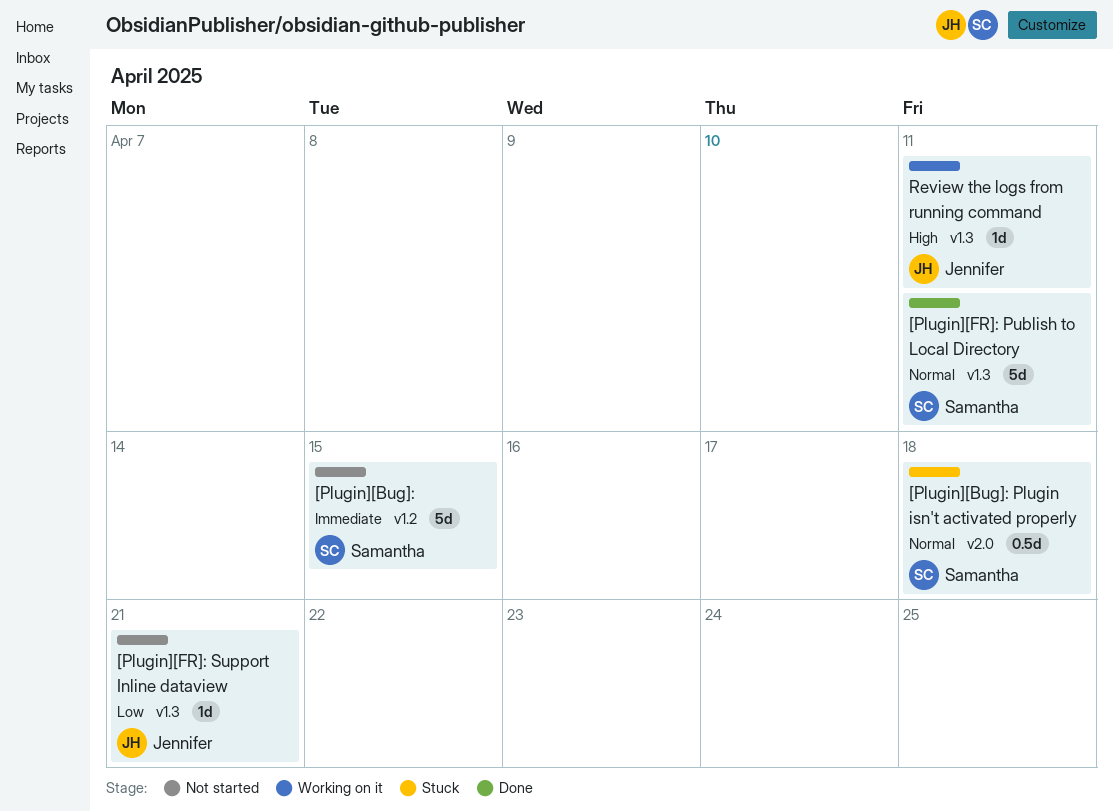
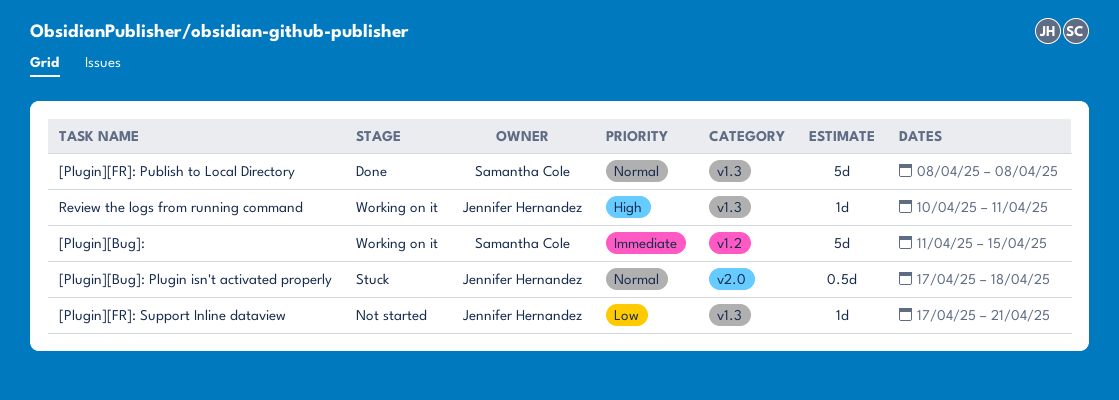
[Plugin][Bug]:, status: Not started -> Working on it
[Plugin][Bug]: Plugin isn't activated properly, owner: Samantha Cole -> Jennifer Hernandez
[Plugin][FR]: Publish to Local Directory, due: Apr 11 -> Apr 8

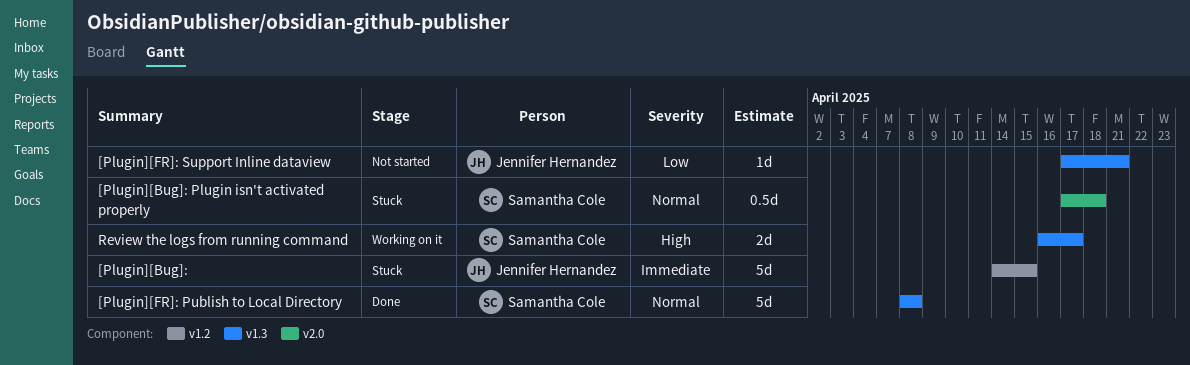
[Plugin][Bug]:, status: Working on it -> Stuck
[Plugin][Bug]:, owner: Samantha Cole -> Jennifer Hernandez
[Plugin][Bug]:, start: Apr 11 -> Apr 14
[Plugin][Bug]: Plugin isn't activated properly, owner: Jennifer Hernandez -> Samantha Cole
Review the logs from running command, owner: Jennifer Hernandez -> Samantha Cole
Review the logs from running command, estimate: 1d -> 2d
Review the logs from running command, start: Apr 10 -> Apr 16
Review the logs from running command, due: Apr 11 -> Apr 17

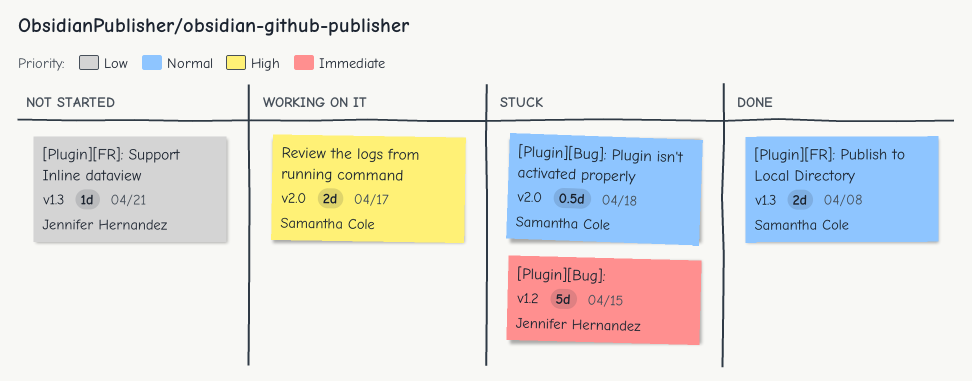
[Plugin][FR]: Publish to Local Directory, estimate: 5d -> 2d
Review the logs from running command, label: v1.3 -> v2.0

